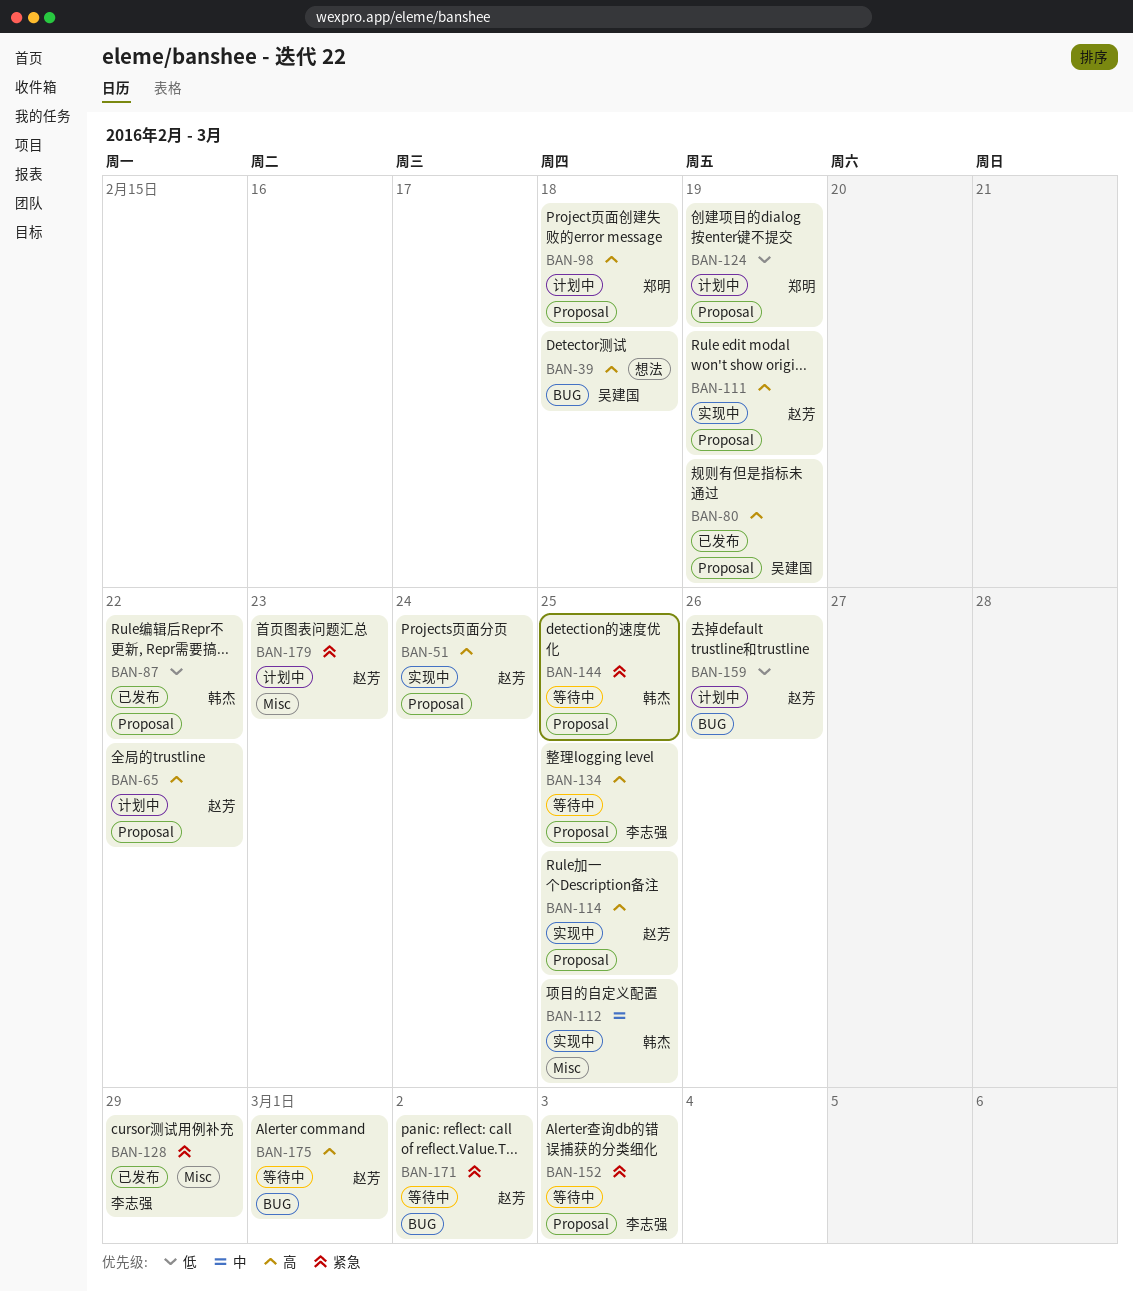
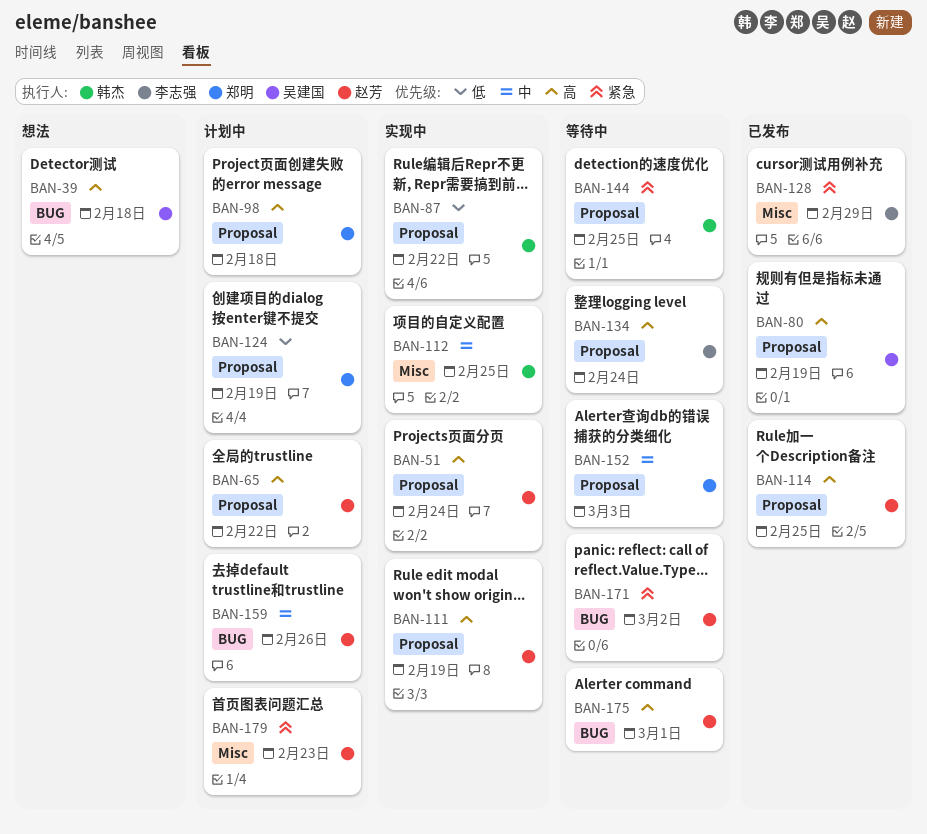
BAN-87, status: 已发布 -> 实现中
BAN-114, status: 实现中 -> 已发布
BAN-134, due: Feb 25 -> Feb 24
BAN-152, owner: 李志强 -> 郑明
BAN-152, priority: 紧急 -> 中
BAN-159, priority: 低 -> 中

